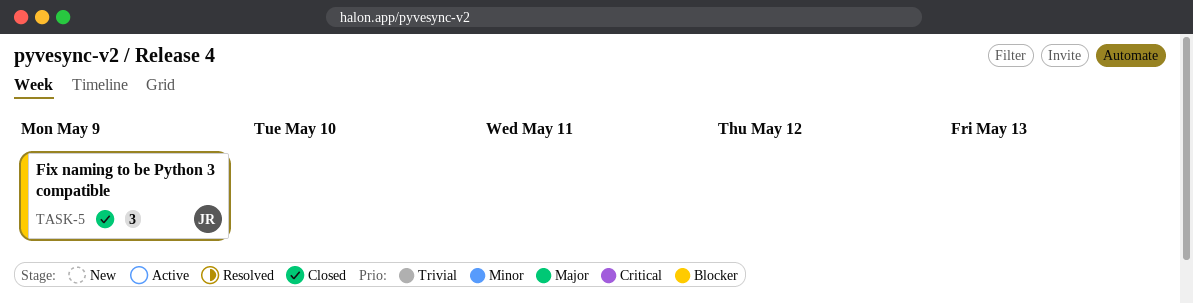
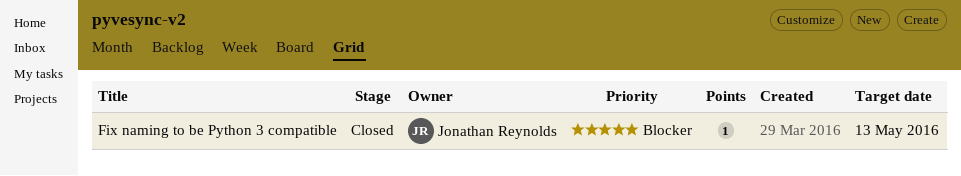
Fix naming to be Python 3 compatible, estimate: 3 -> 1
Fix naming to be Python 3 compatible, due: May 9 -> May 13

